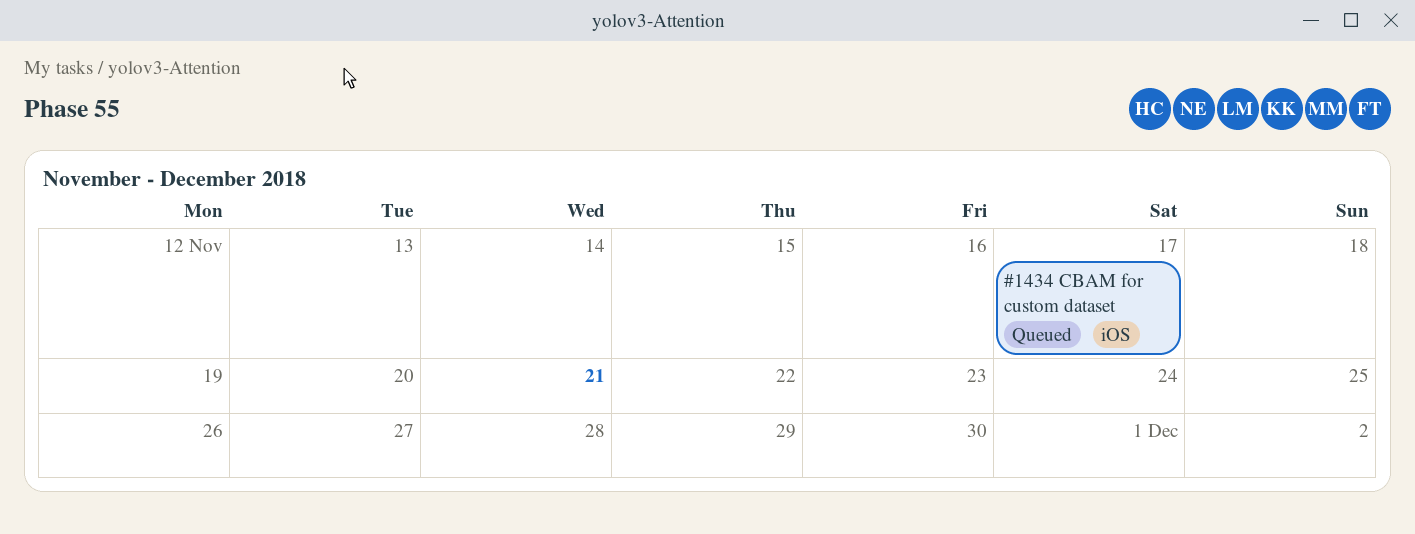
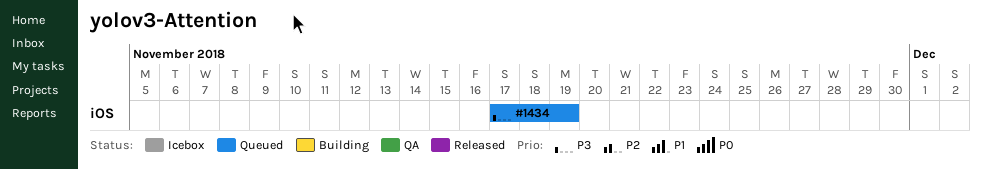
#1434, due: Nov 17 -> Nov 19

